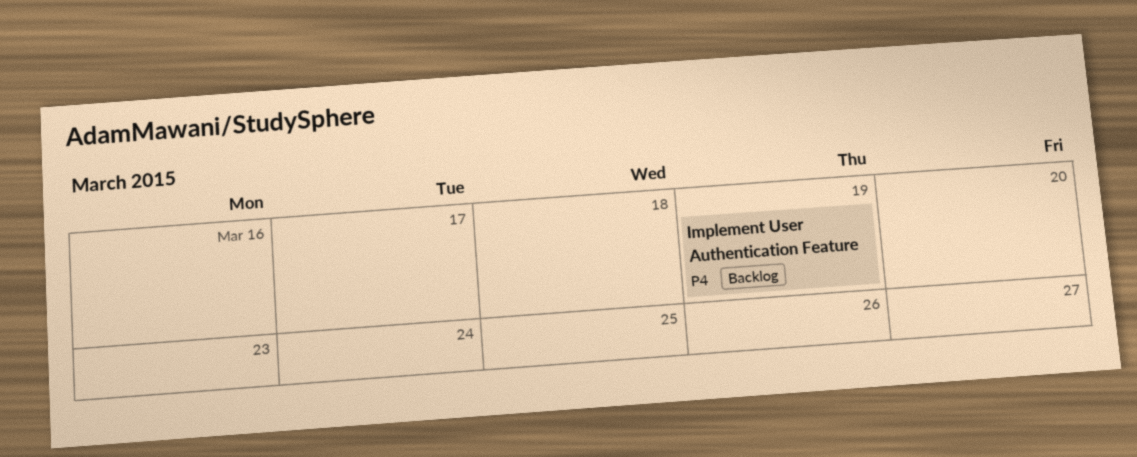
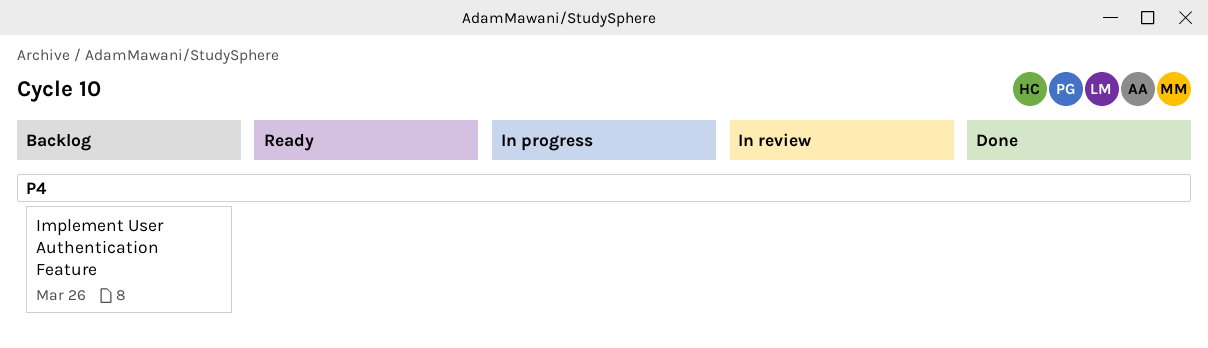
Implement User Authentication Feature, due: Mar 19 -> Mar 26

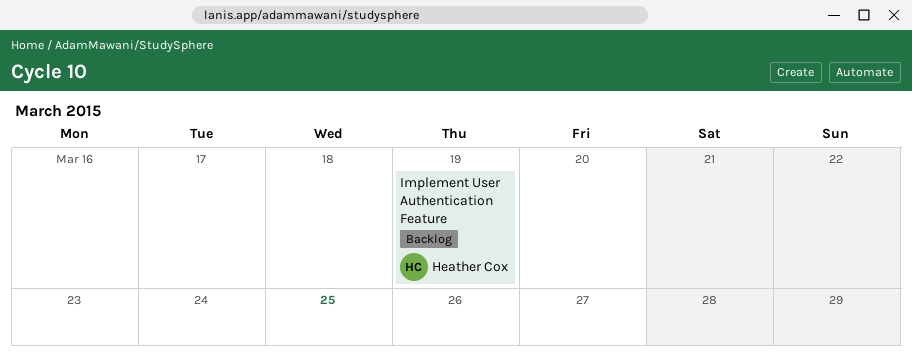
Implement User Authentication Feature, due: Mar 26 -> Mar 19

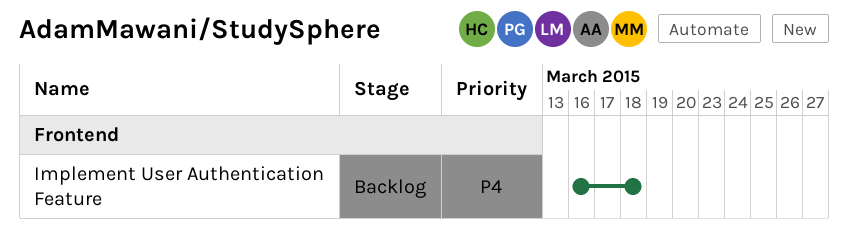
Implement User Authentication Feature, due: Mar 19 -> Mar 18

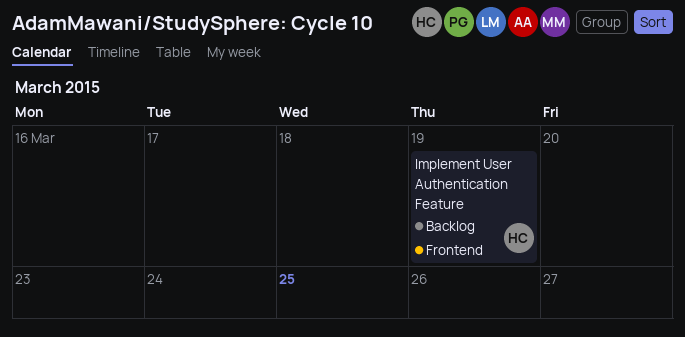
Implement User Authentication Feature, due: Mar 18 -> Mar 19

